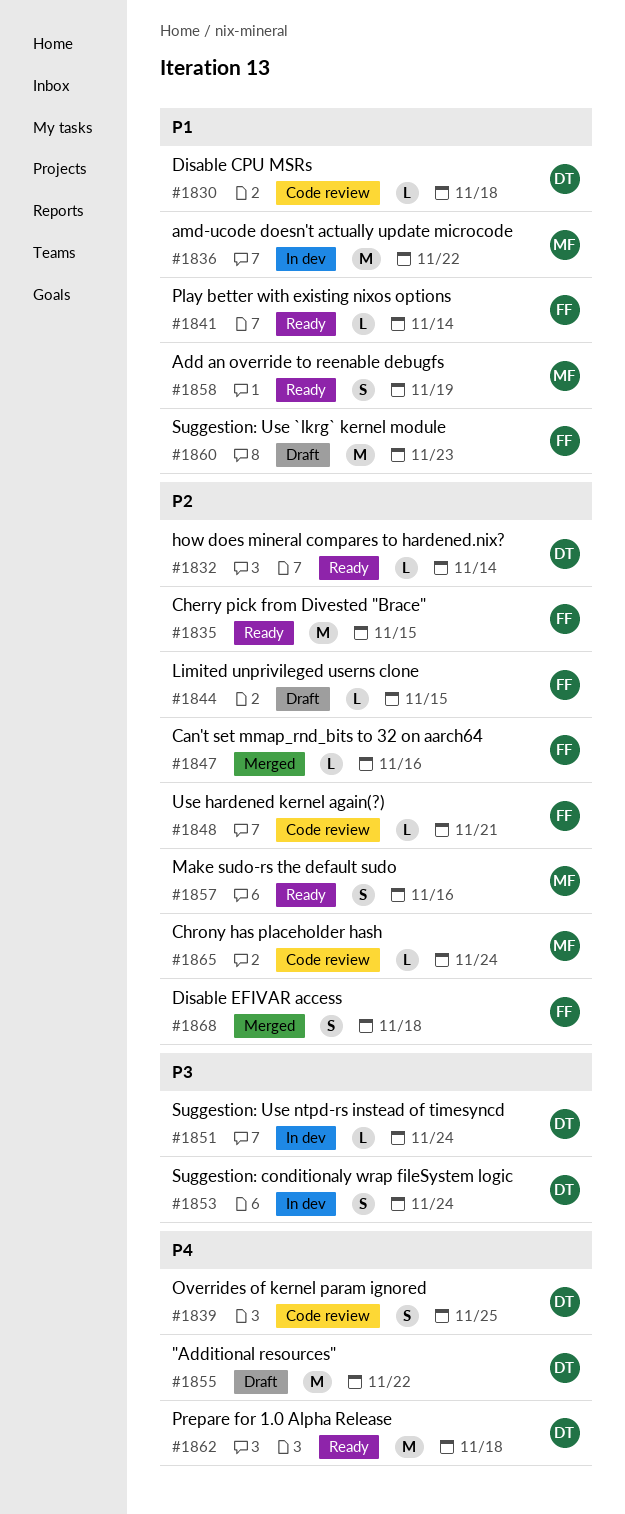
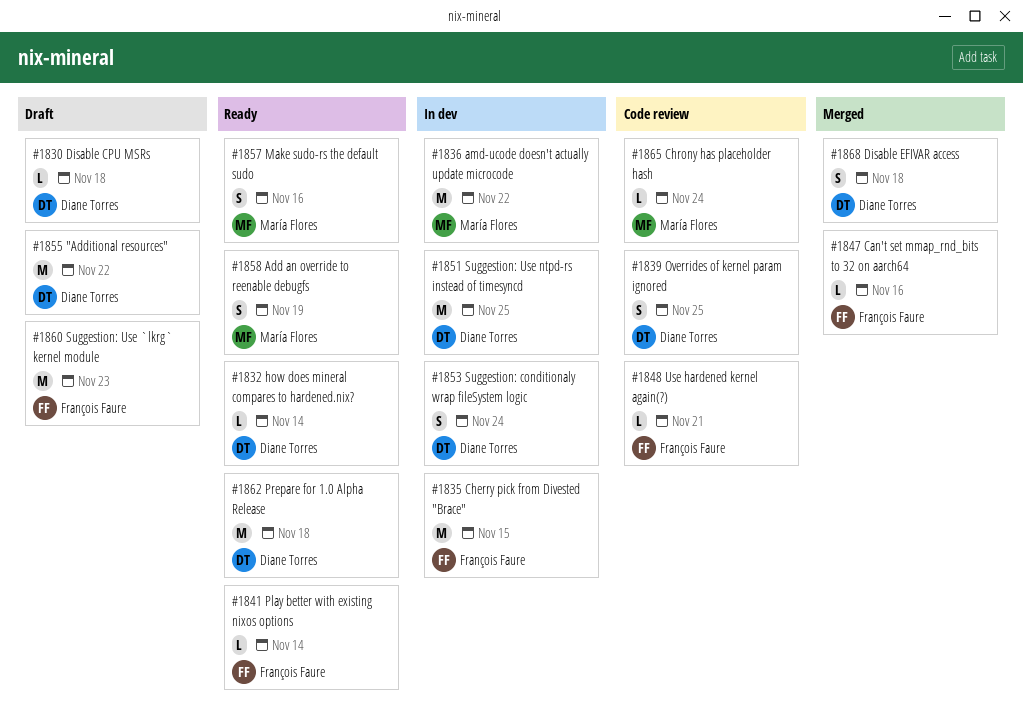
#1830, status: Code review -> Draft
#1835, status: Ready -> In dev
#1844: present -> none
#1851, estimate: L -> M
#1851, due: Nov 24 -> Nov 25
#1868, owner: François Faure -> Diane Torres

